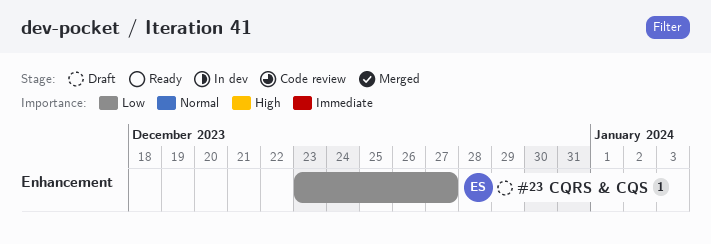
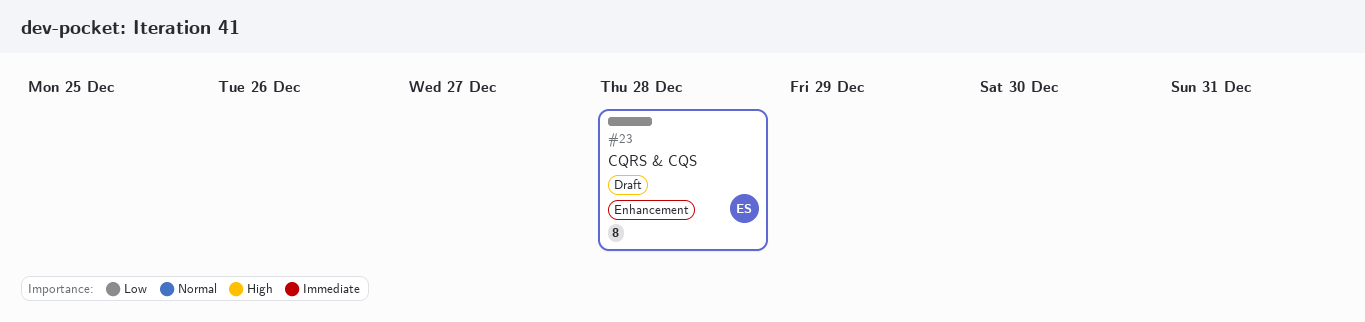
#23, estimate: 1 -> 8
#23, due: Dec 27 -> Dec 28

